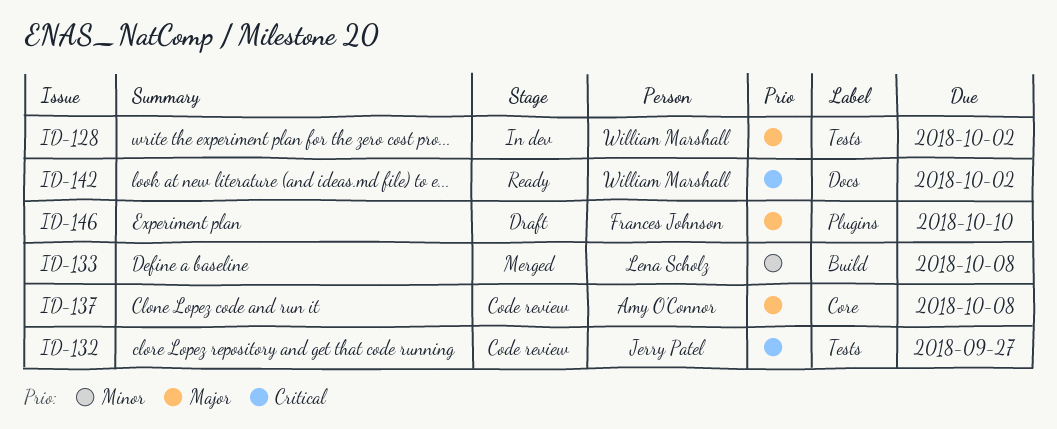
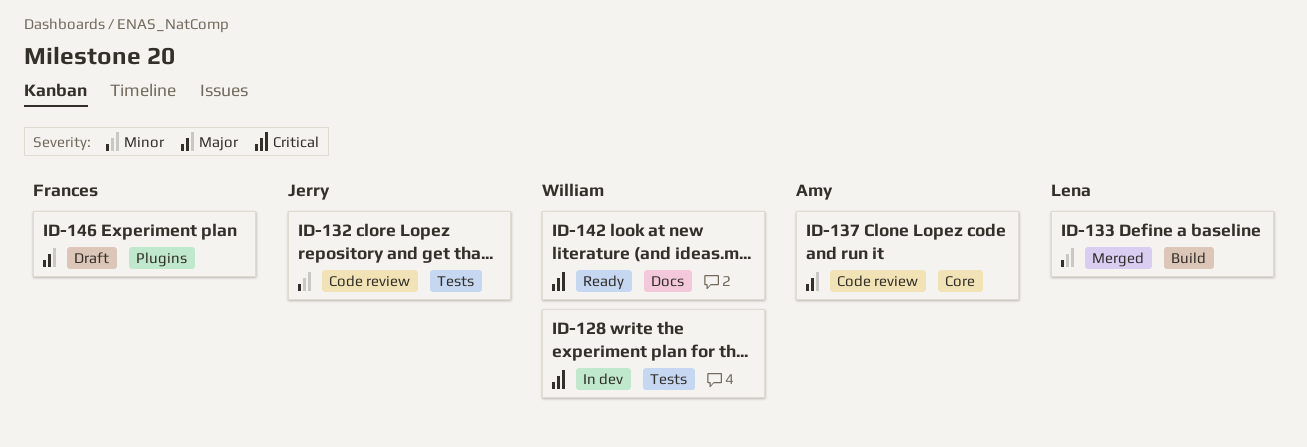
ID-128, priority: Major -> Critical
ID-132, priority: Critical -> Minor

